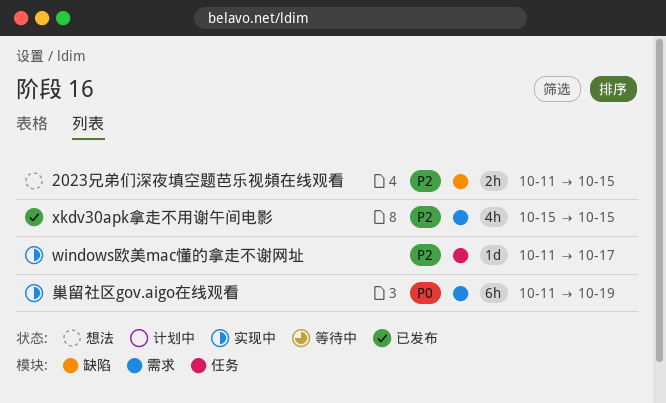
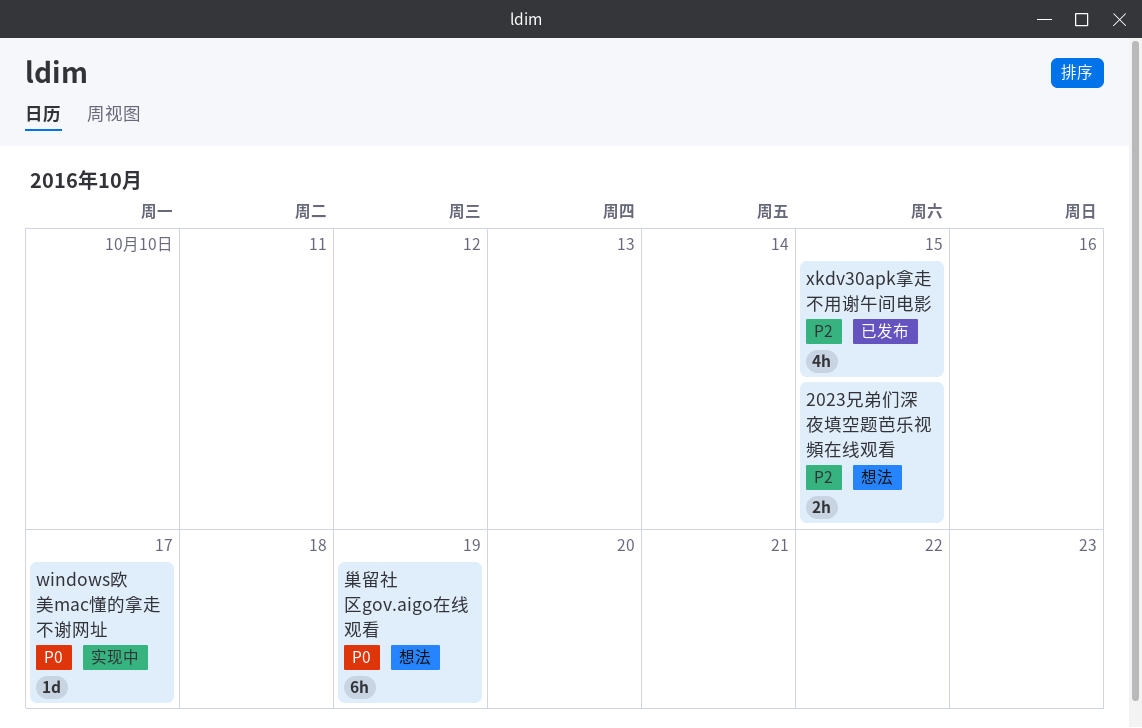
windows欧美mac懂的拿走不谢网址, priority: P2 -> P0
巢留社区gov.aigo在线观看, status: 实现中 -> 想法

